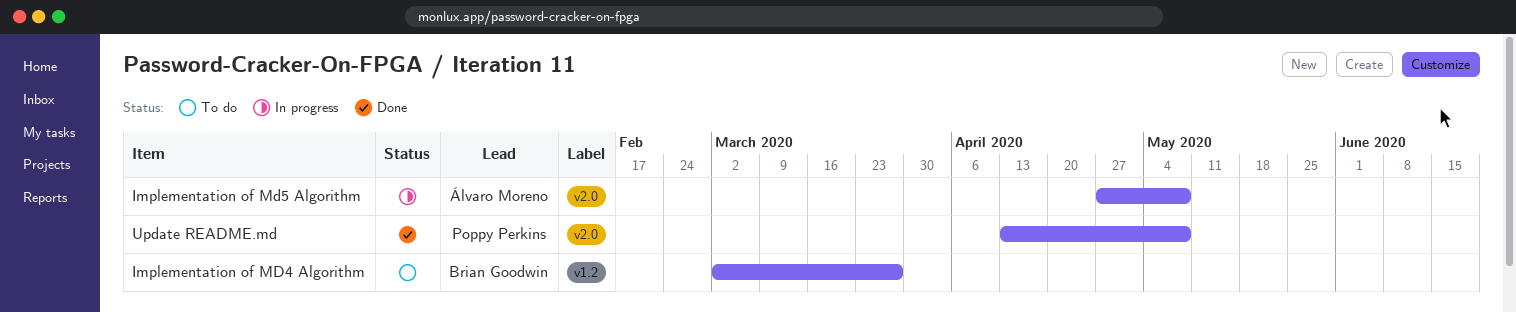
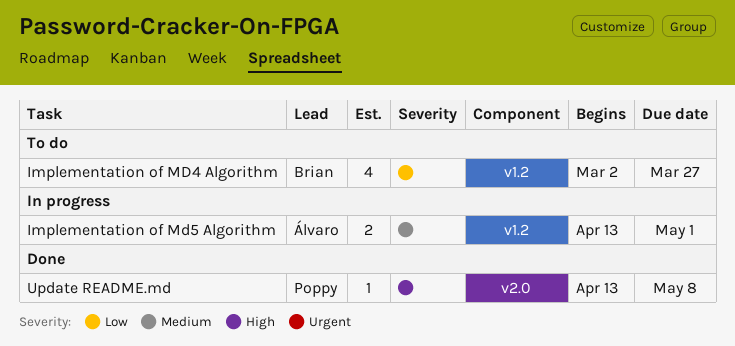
Implementation of Md5 Algorithm, label: v2.0 -> v1.2
Implementation of Md5 Algorithm, start: Apr 27 -> Apr 13
Implementation of Md5 Algorithm, due: May 8 -> May 1

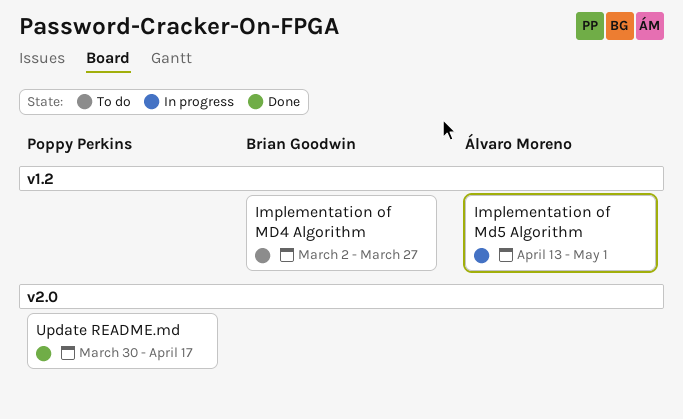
Update README.md, start: Apr 13 -> Mar 30
Update README.md, due: May 8 -> Apr 17

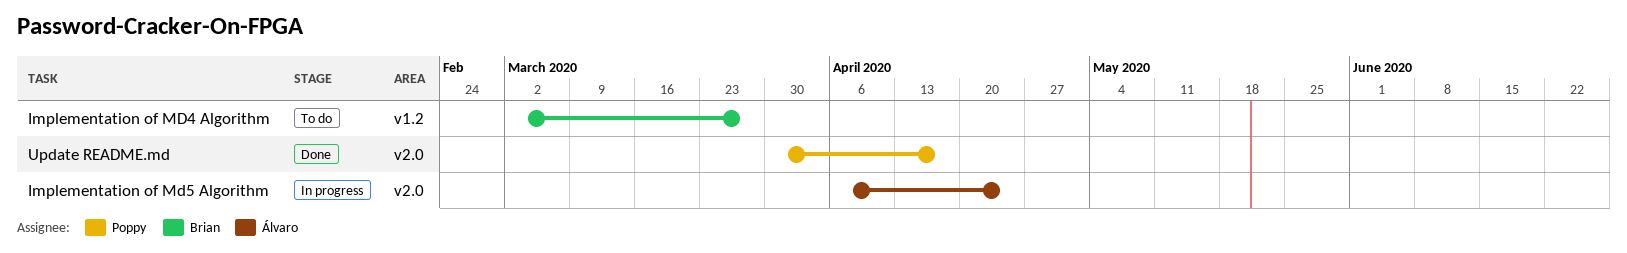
Implementation of Md5 Algorithm, label: v1.2 -> v2.0
Implementation of Md5 Algorithm, start: Apr 13 -> Apr 6
Implementation of Md5 Algorithm, due: May 1 -> Apr 24

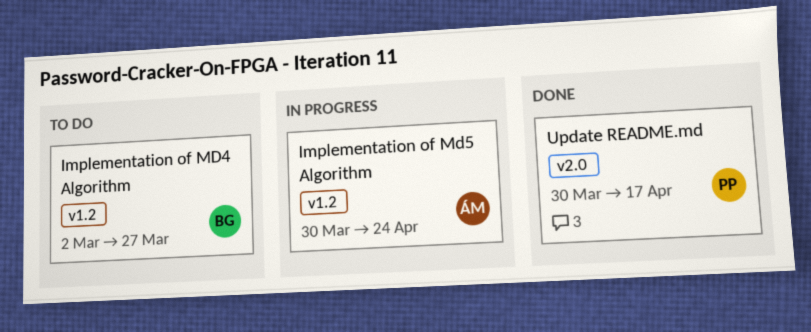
Implementation of Md5 Algorithm, label: v2.0 -> v1.2
Implementation of Md5 Algorithm, start: Apr 6 -> Mar 30

